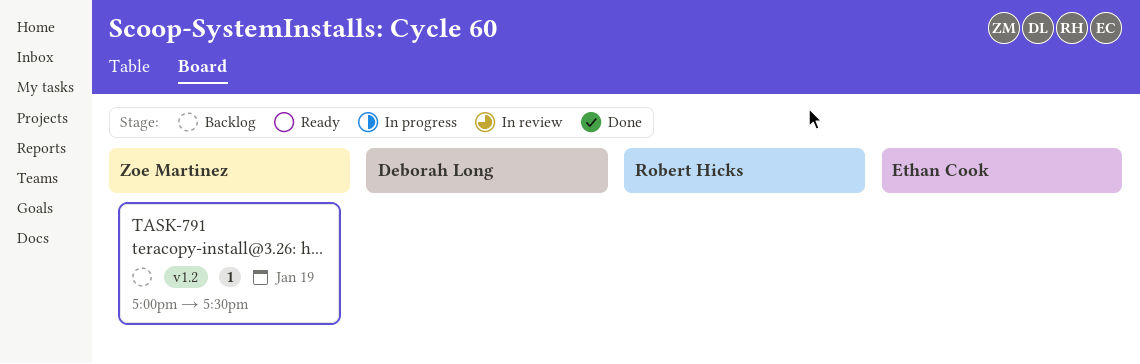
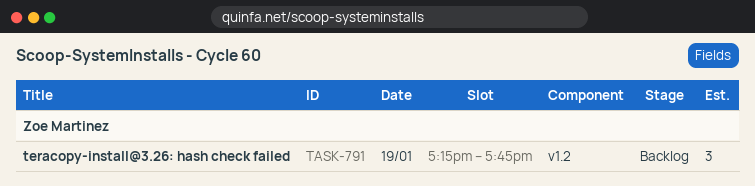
TASK-791, estimate: 1 -> 3
TASK-791, begins: 17:00 -> 17:15
TASK-791, ends: 17:30 -> 17:45

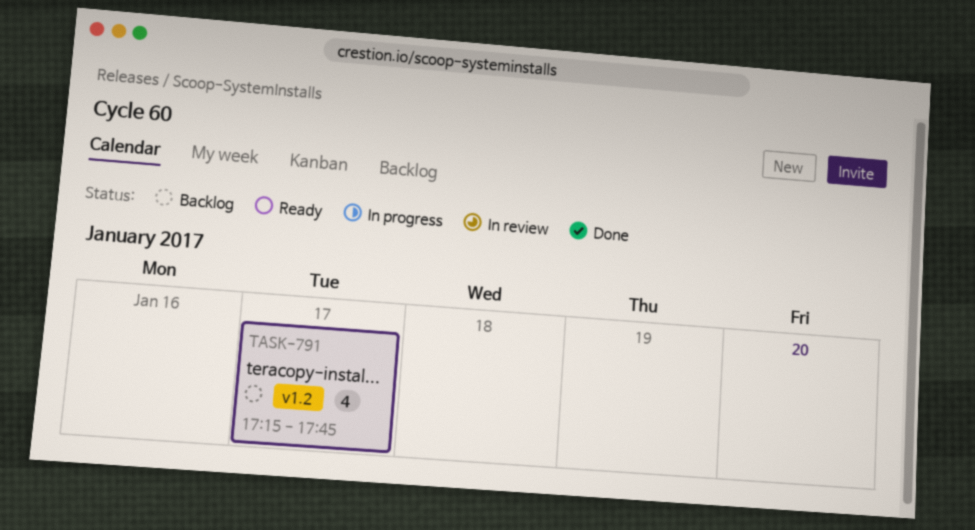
TASK-791, estimate: 3 -> 4
TASK-791, day: Jan 19 -> Jan 17

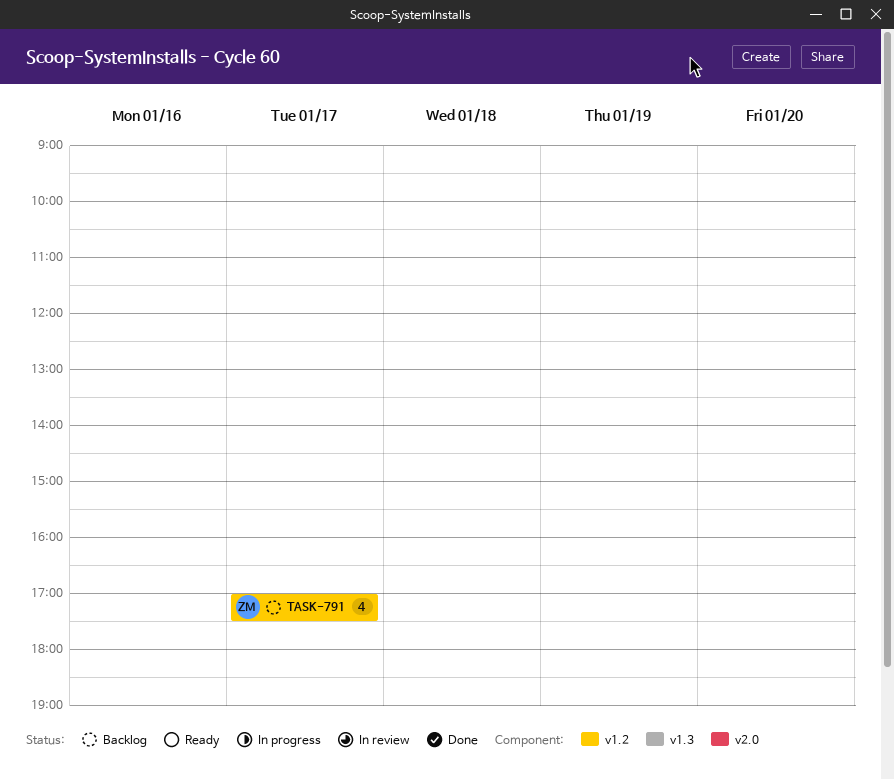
TASK-791, begins: 17:15 -> 17:00
TASK-791, ends: 17:45 -> 17:30

